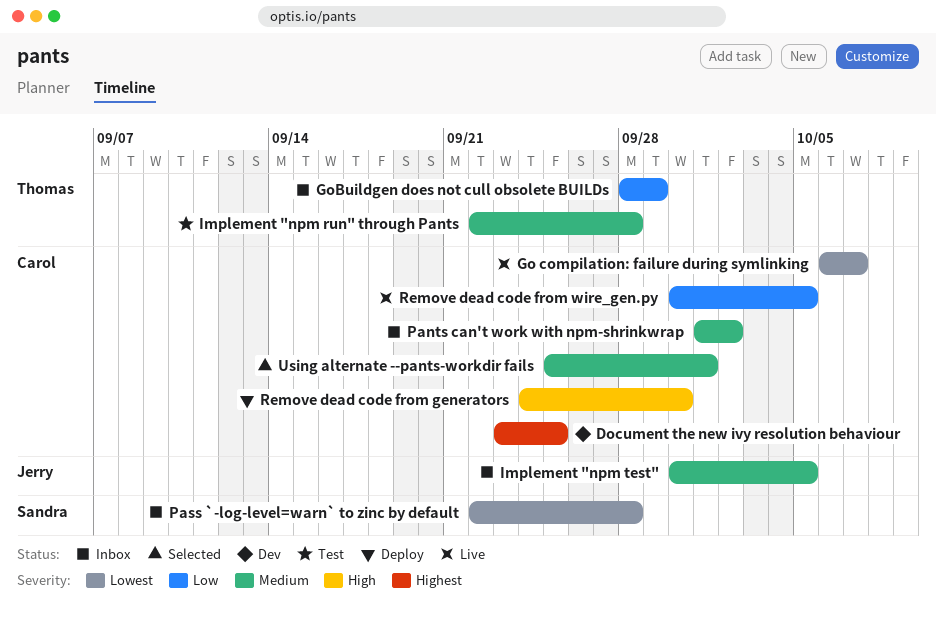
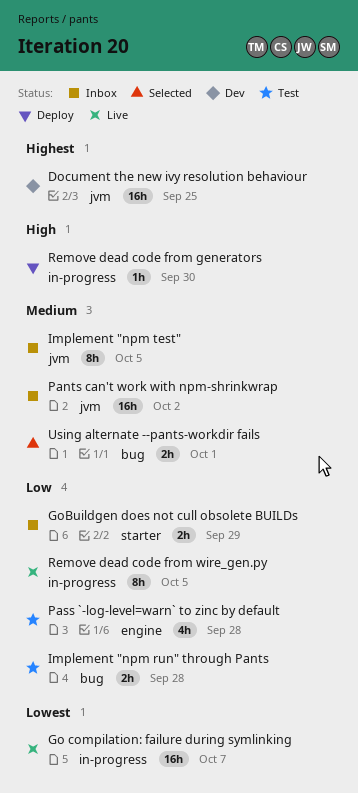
Implement "npm run" through Pants, priority: Medium -> Low
Pass `-log-level=warn` to zinc by default, status: Inbox -> Test
Pass `-log-level=warn` to zinc by default, priority: Lowest -> Low

